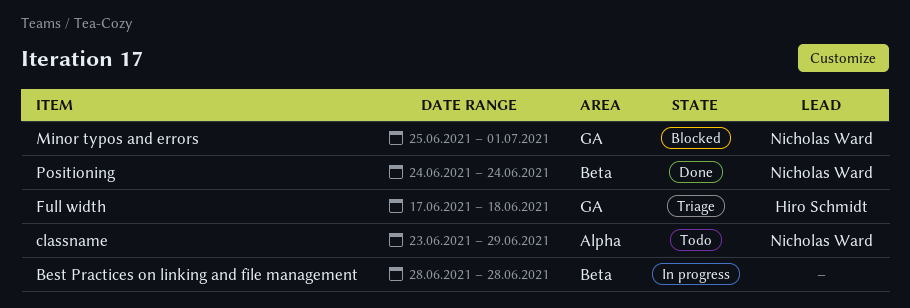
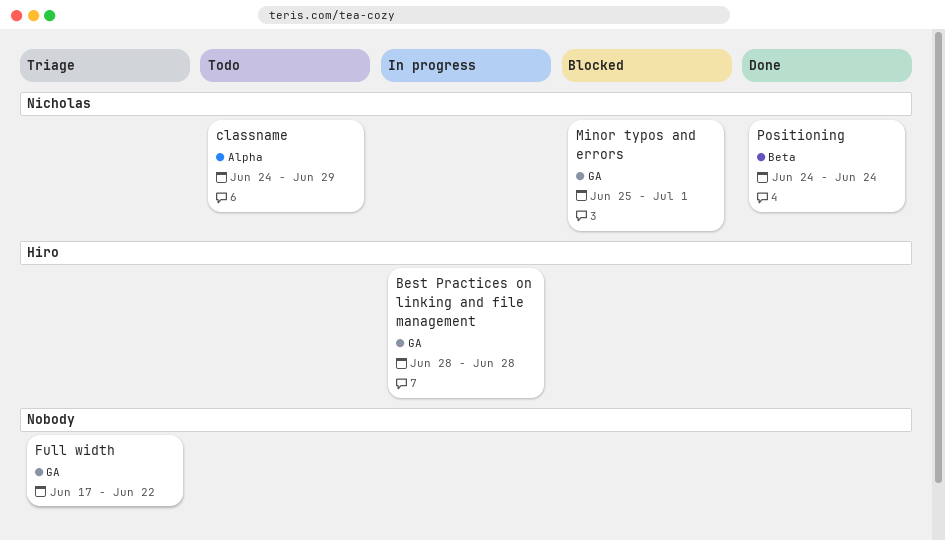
Best Practices on linking and file management, owner: none -> Hiro Schmidt
Best Practices on linking and file management, label: Beta -> GA
classname, start: Jun 23 -> Jun 24
Full width, owner: Hiro Schmidt -> none
Full width, due: Jun 18 -> Jun 22

